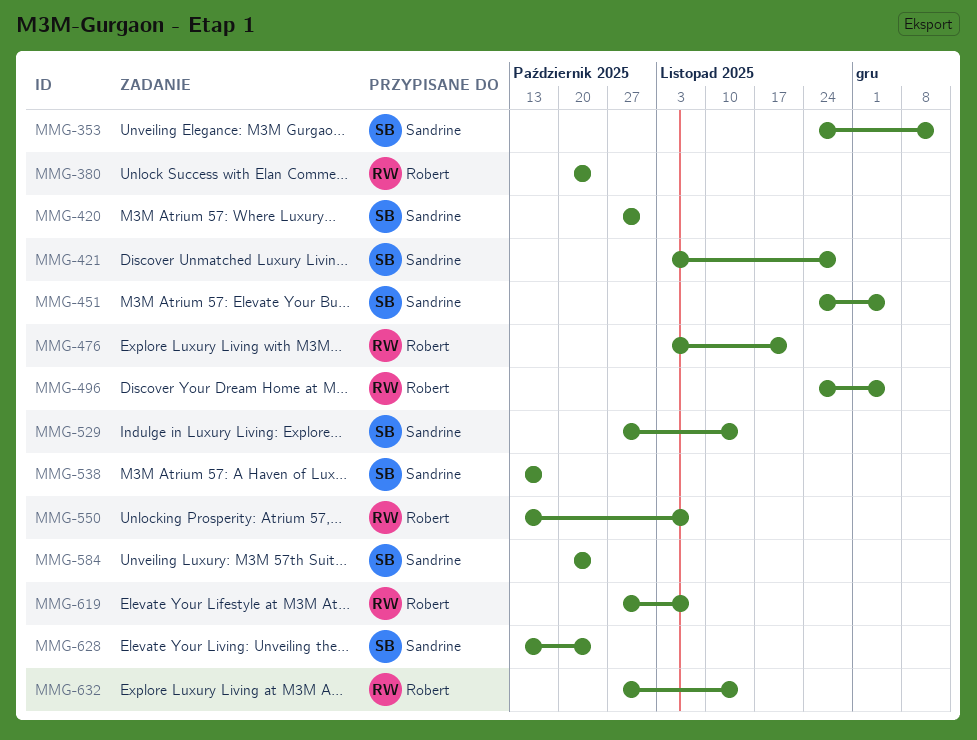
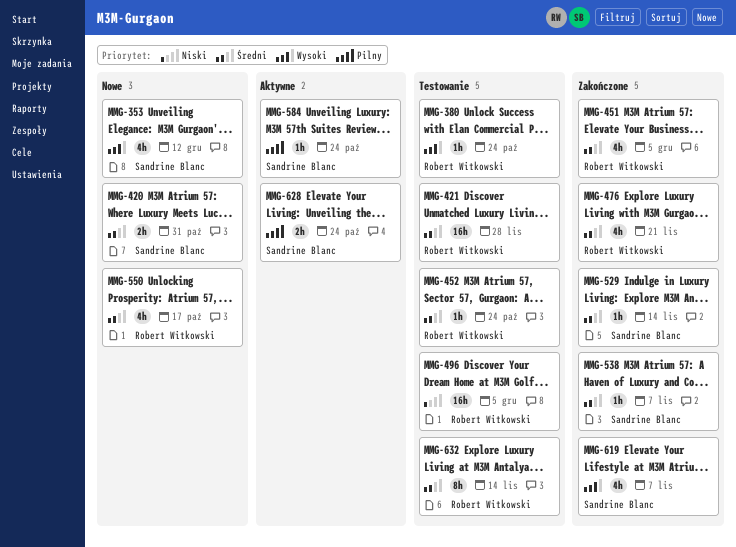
MMG-421, owner: Sandrine Blanc -> Robert Witkowski
MMG-451, owner: Sandrine Blanc -> Robert Witkowski
MMG-452: none -> present
MMG-538, due: Oct 17 -> Nov 7
MMG-550, due: Nov 7 -> Oct 17
MMG-619, owner: Robert Witkowski -> Sandrine Blanc

